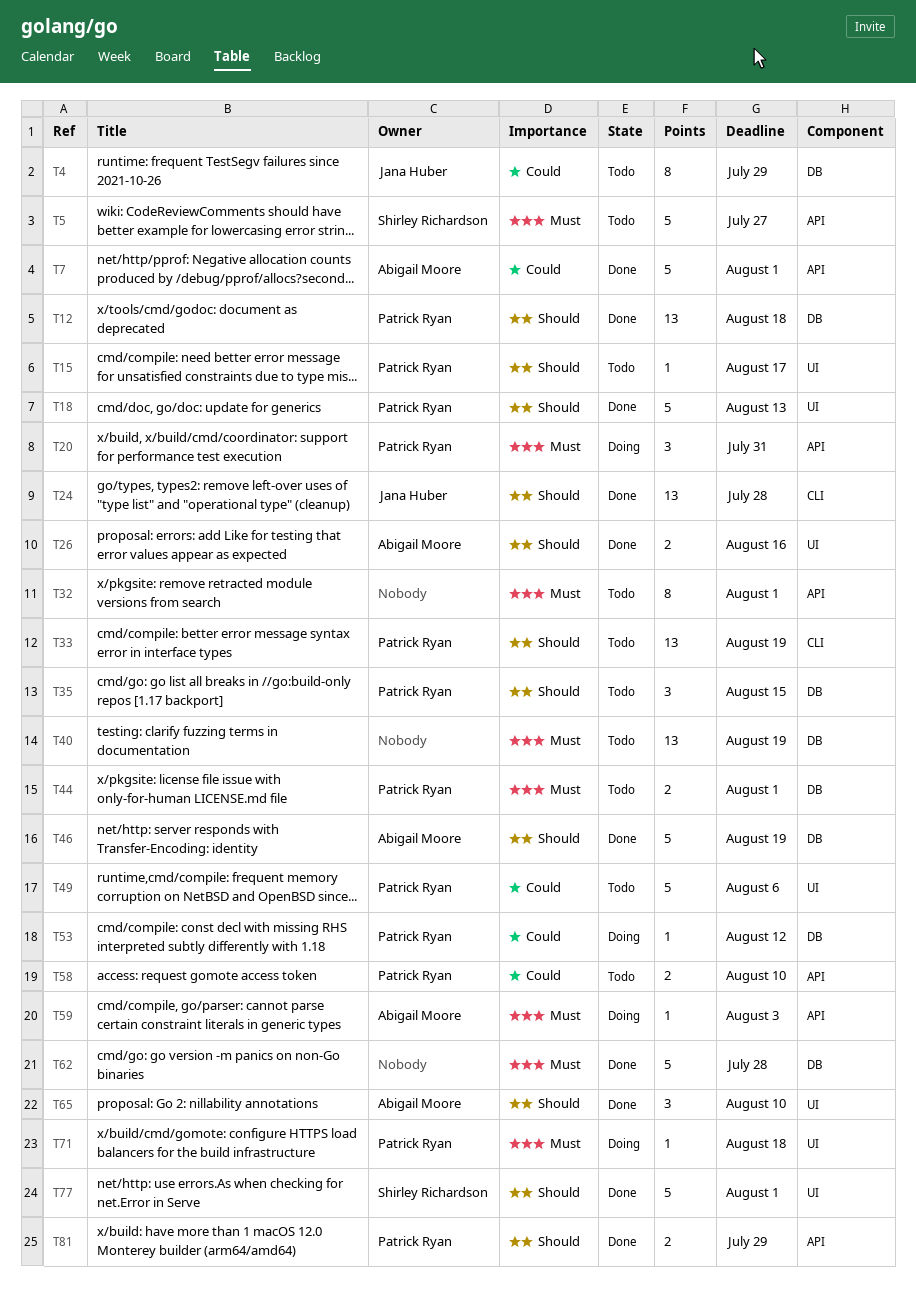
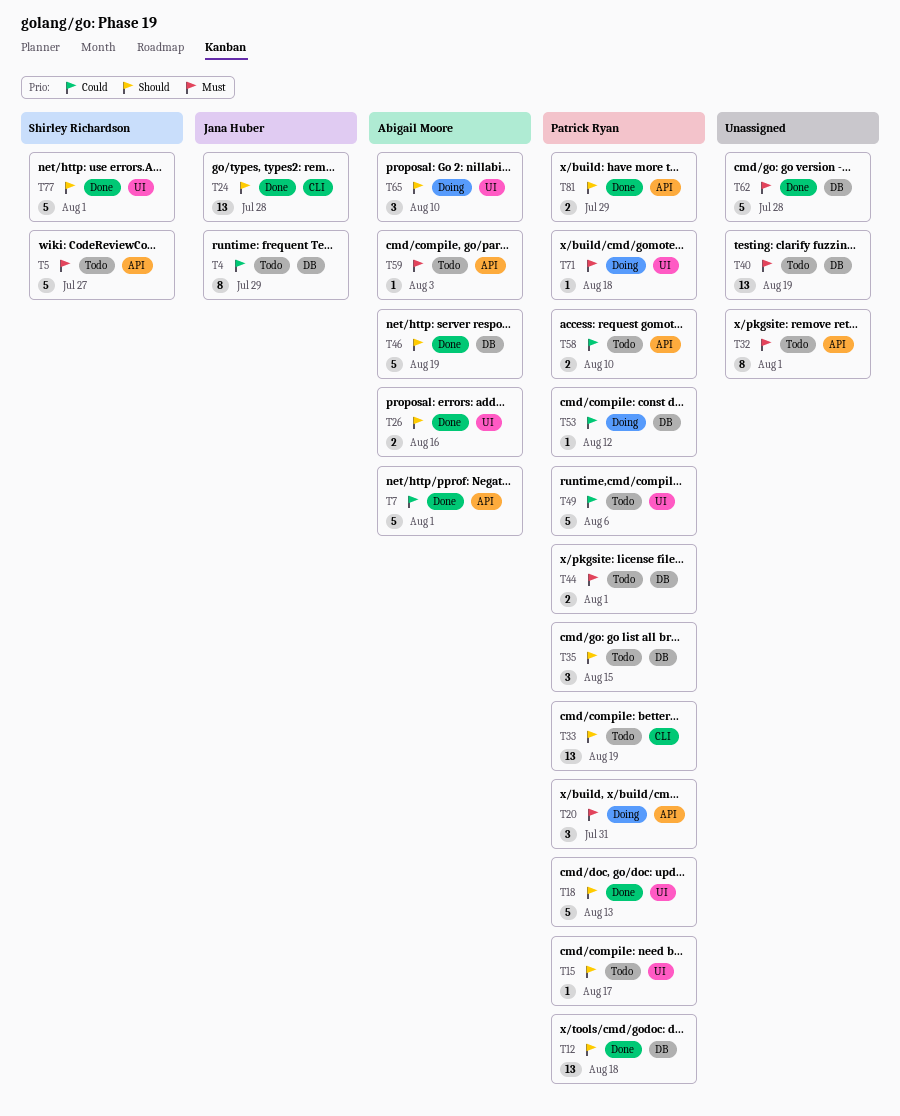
T59, status: Doing -> Todo
T65, status: Done -> Doing

